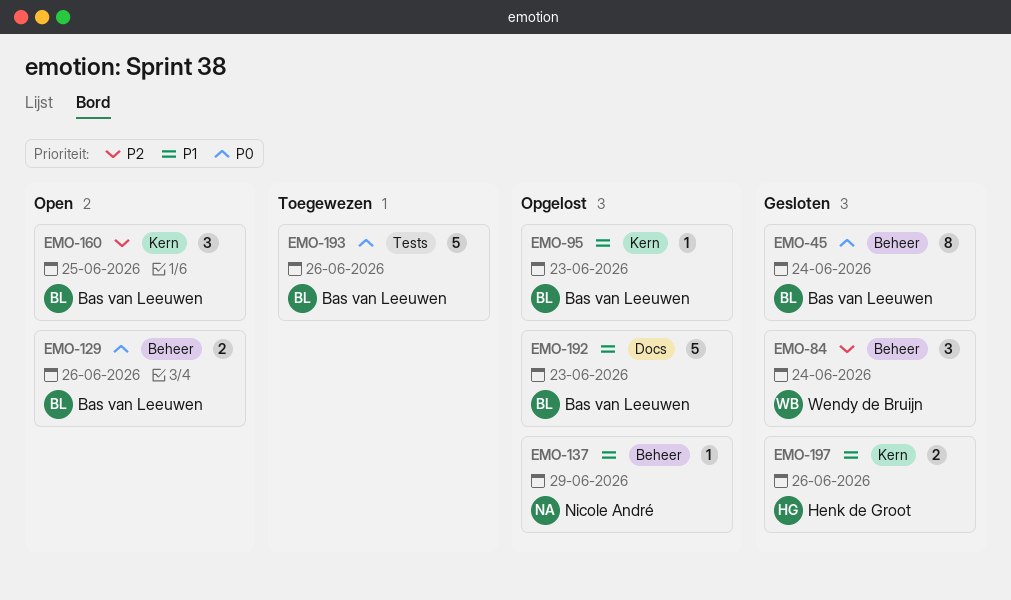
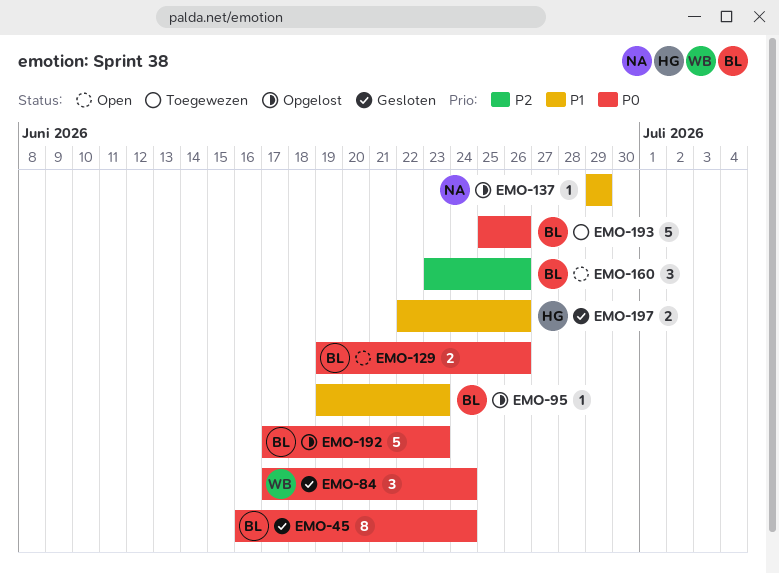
EMO-84, priority: P2 -> P0
EMO-160, due: Jun 25 -> Jun 26
EMO-192, priority: P1 -> P0

